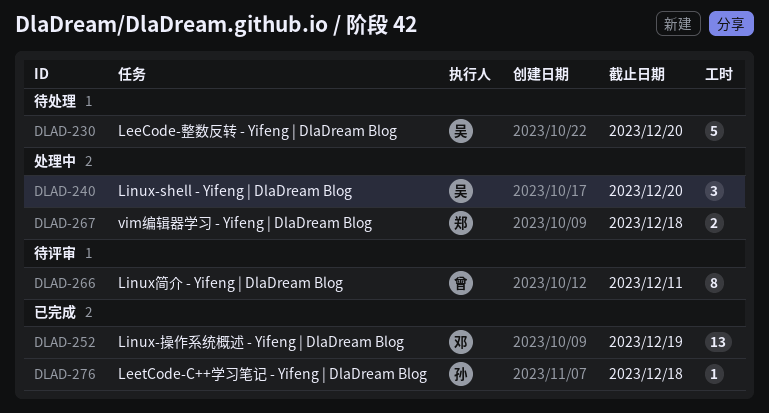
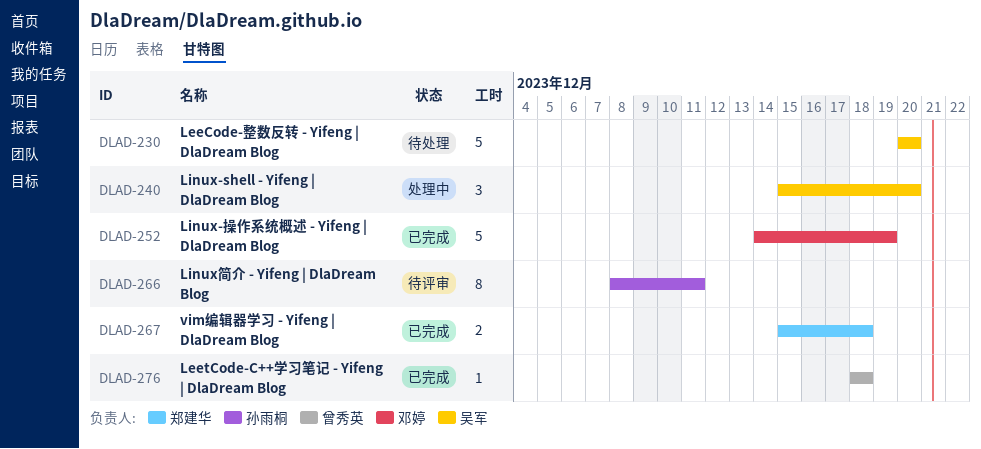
DLAD-252, estimate: 13 -> 5
DLAD-266, owner: 曾秀英 -> 孙雨桐
DLAD-267, status: 处理中 -> 已完成
DLAD-276, owner: 孙雨桐 -> 曾秀英

